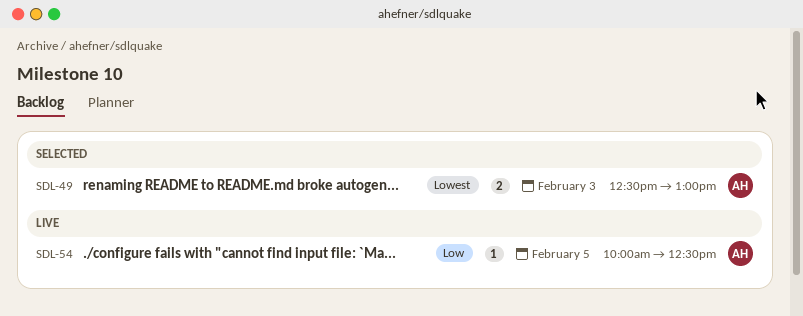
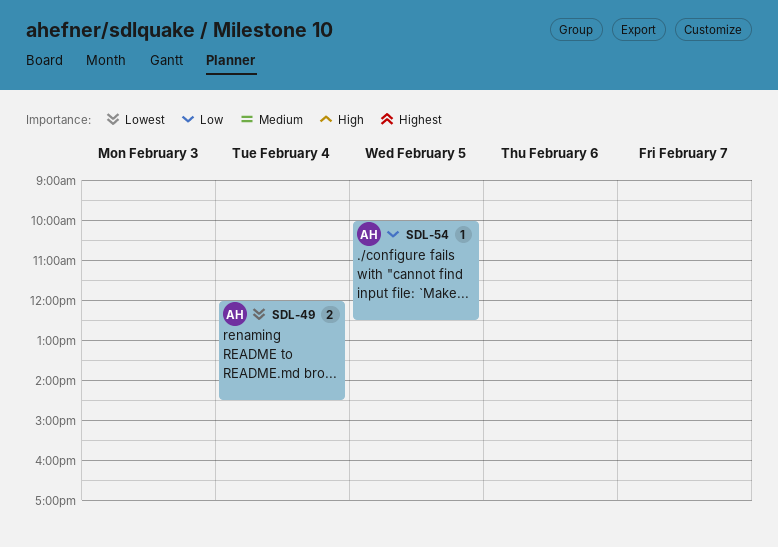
SDL-49, day: Feb 3 -> Feb 4
SDL-49, begins: 12:30 -> 12:00
SDL-49, ends: 13:00 -> 14:30

